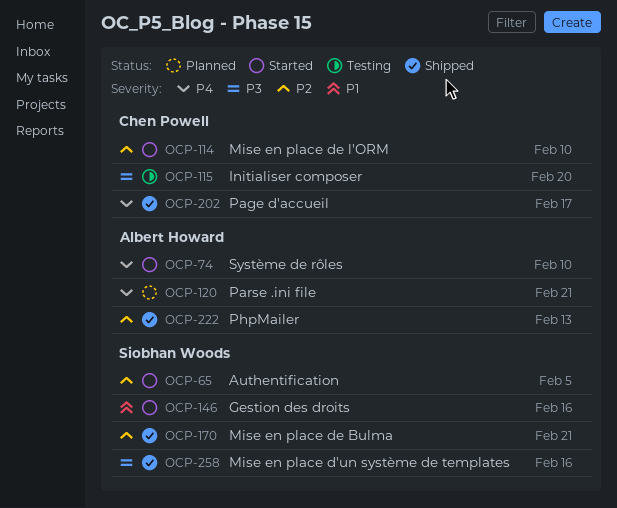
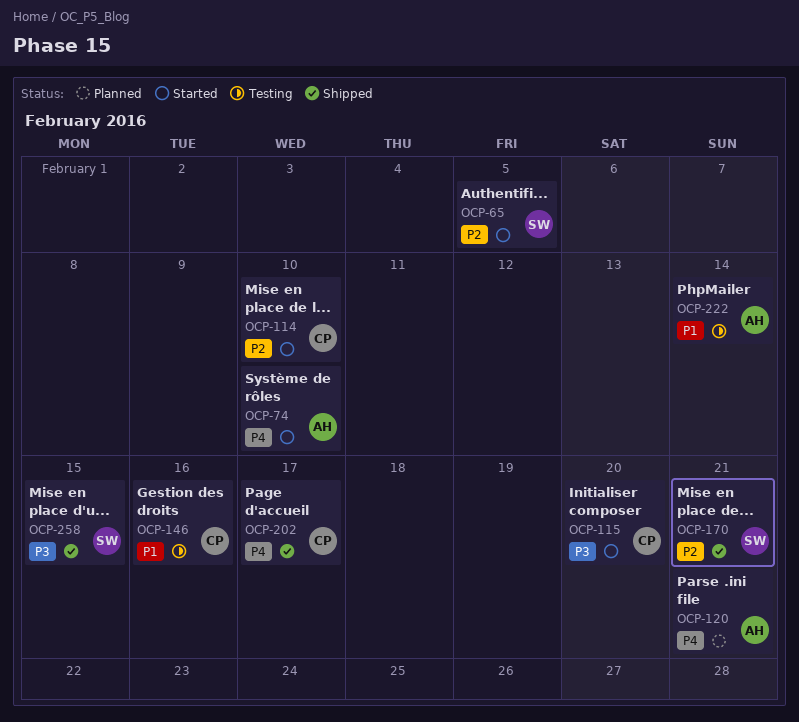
OCP-115, status: Testing -> Started
OCP-146, status: Started -> Testing
OCP-146, owner: Siobhan Woods -> Chen Powell
OCP-222, status: Shipped -> Testing
OCP-222, priority: P2 -> P1
OCP-222, due: Feb 13 -> Feb 14
OCP-258, due: Feb 16 -> Feb 15

